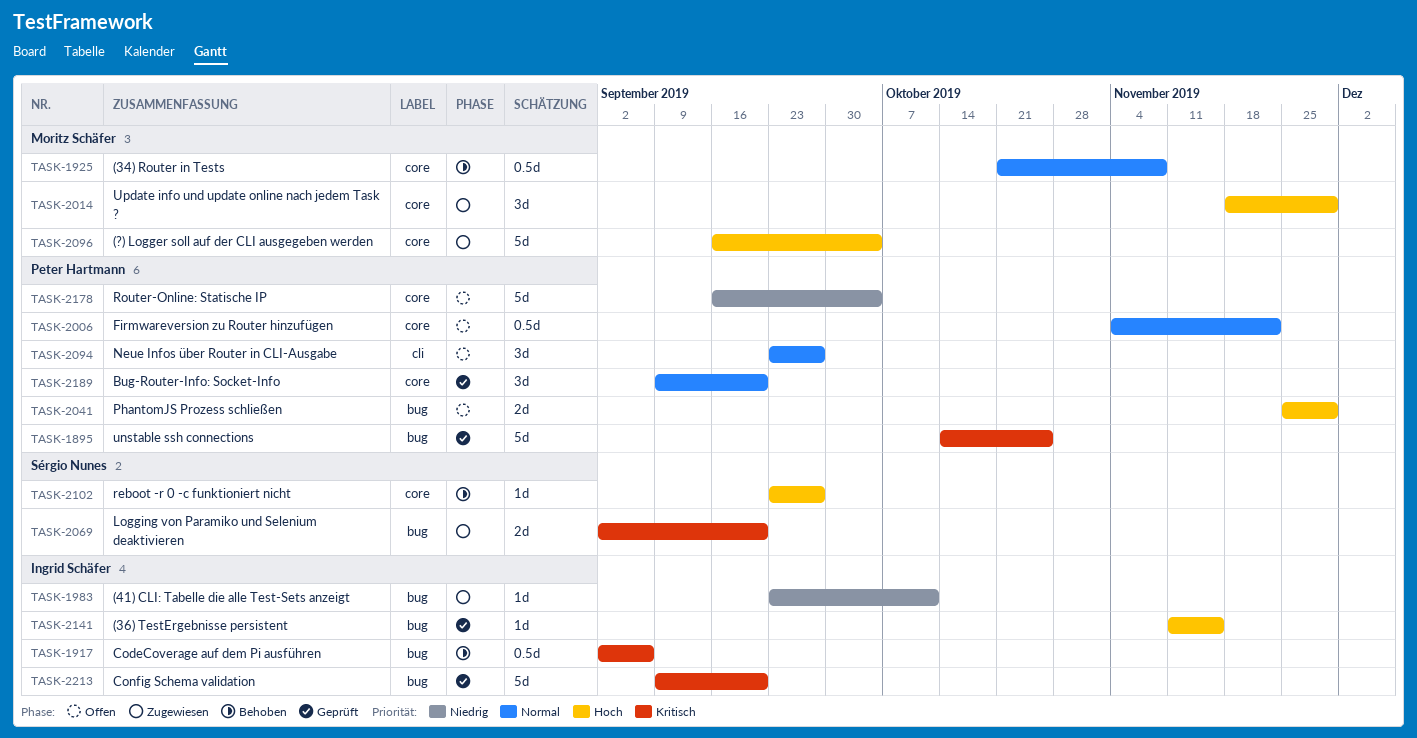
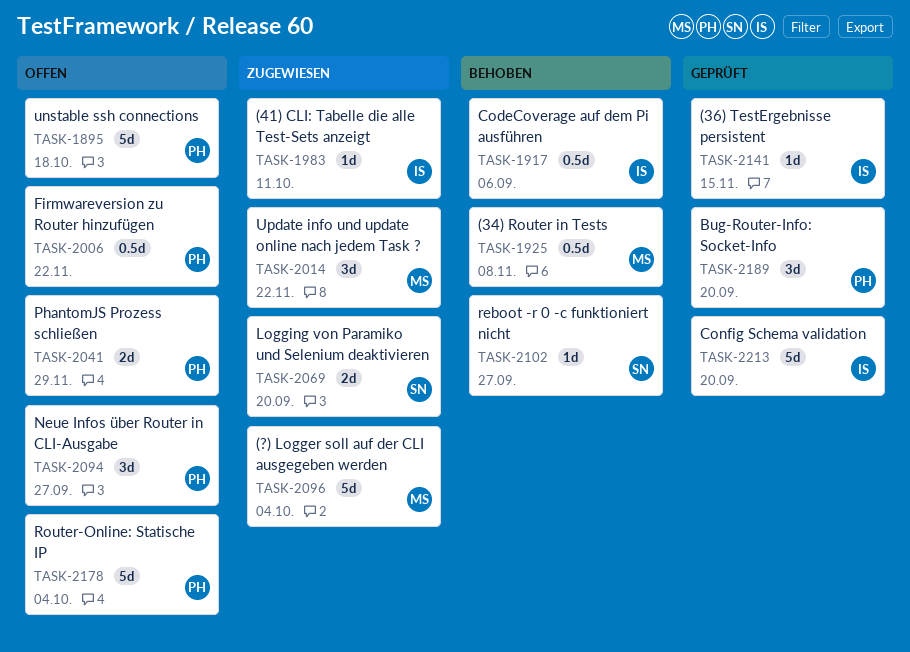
TASK-1895, status: Geprüft -> Offen
TASK-1895, due: Oct 25 -> Oct 18
TASK-2014, due: Nov 29 -> Nov 22

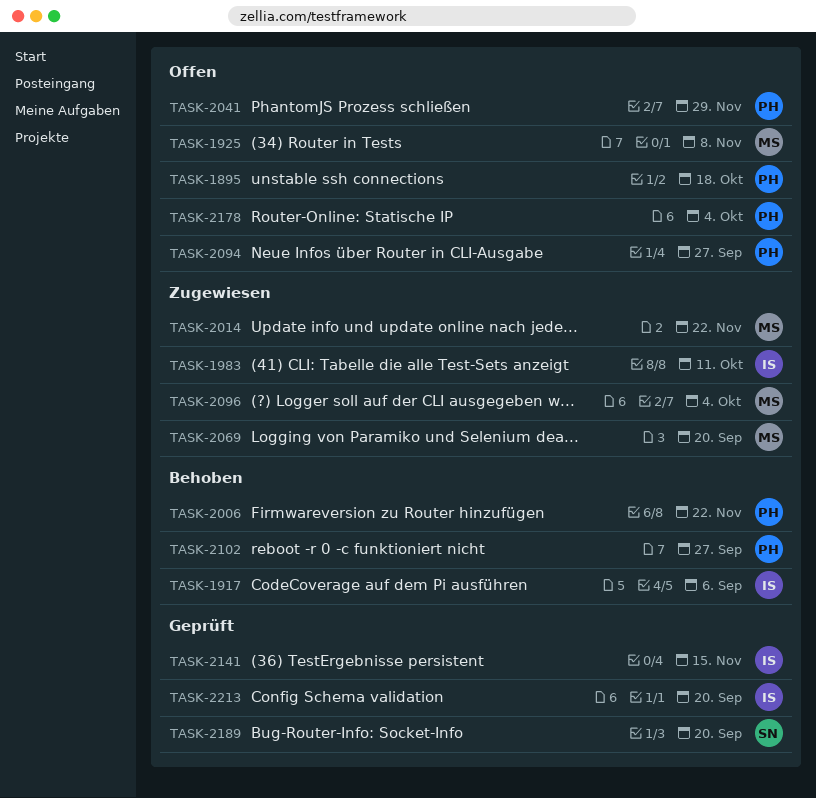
TASK-1925, status: Behoben -> Offen
TASK-2006, status: Offen -> Behoben
TASK-2069, owner: SN -> MS
TASK-2102, owner: SN -> PH
TASK-2189, owner: PH -> SN

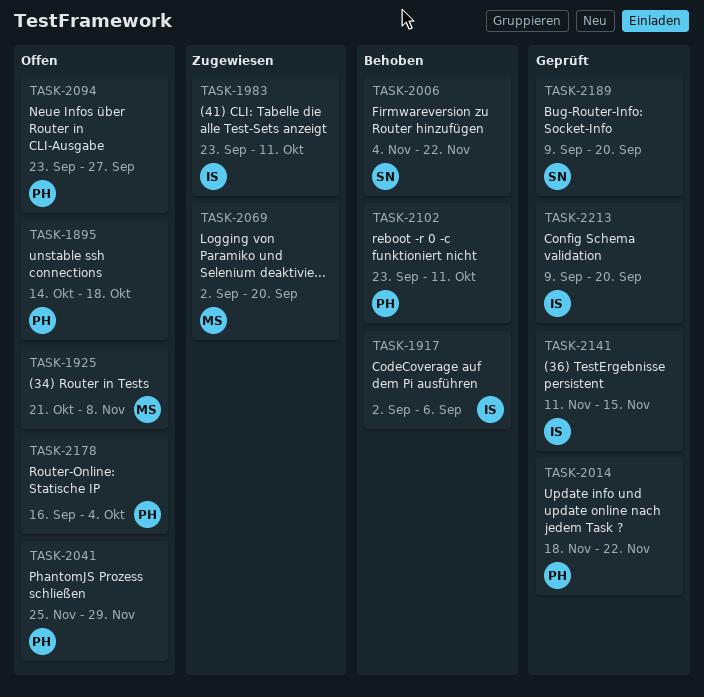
TASK-2006, owner: PH -> SN
TASK-2014, status: Zugewiesen -> Geprüft
TASK-2014, owner: MS -> PH
TASK-2096: present -> none
TASK-2102, due: Sep 27 -> Oct 11

